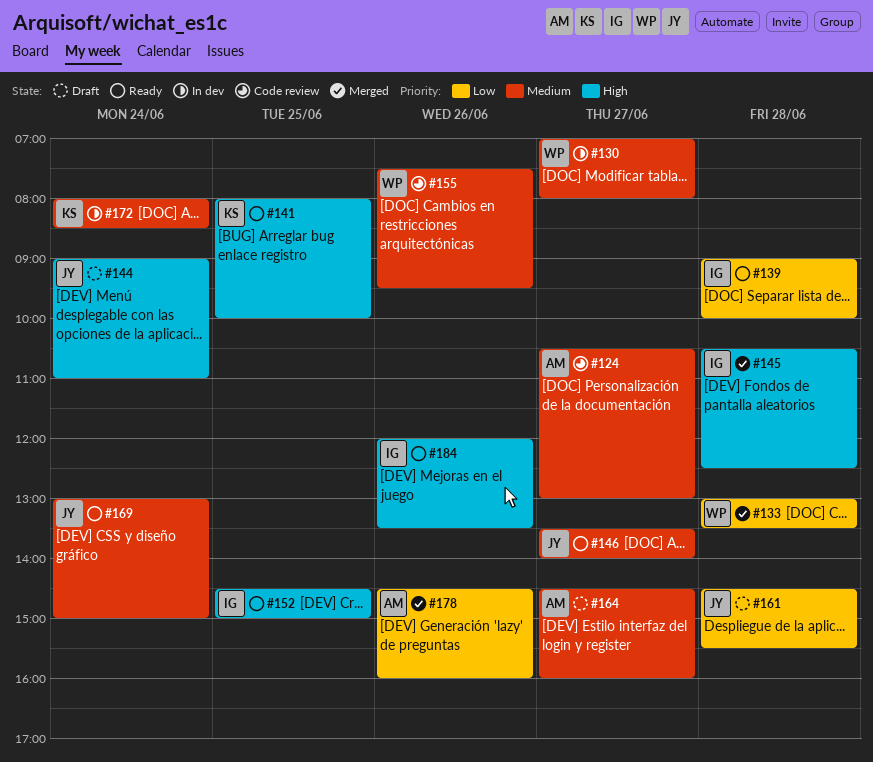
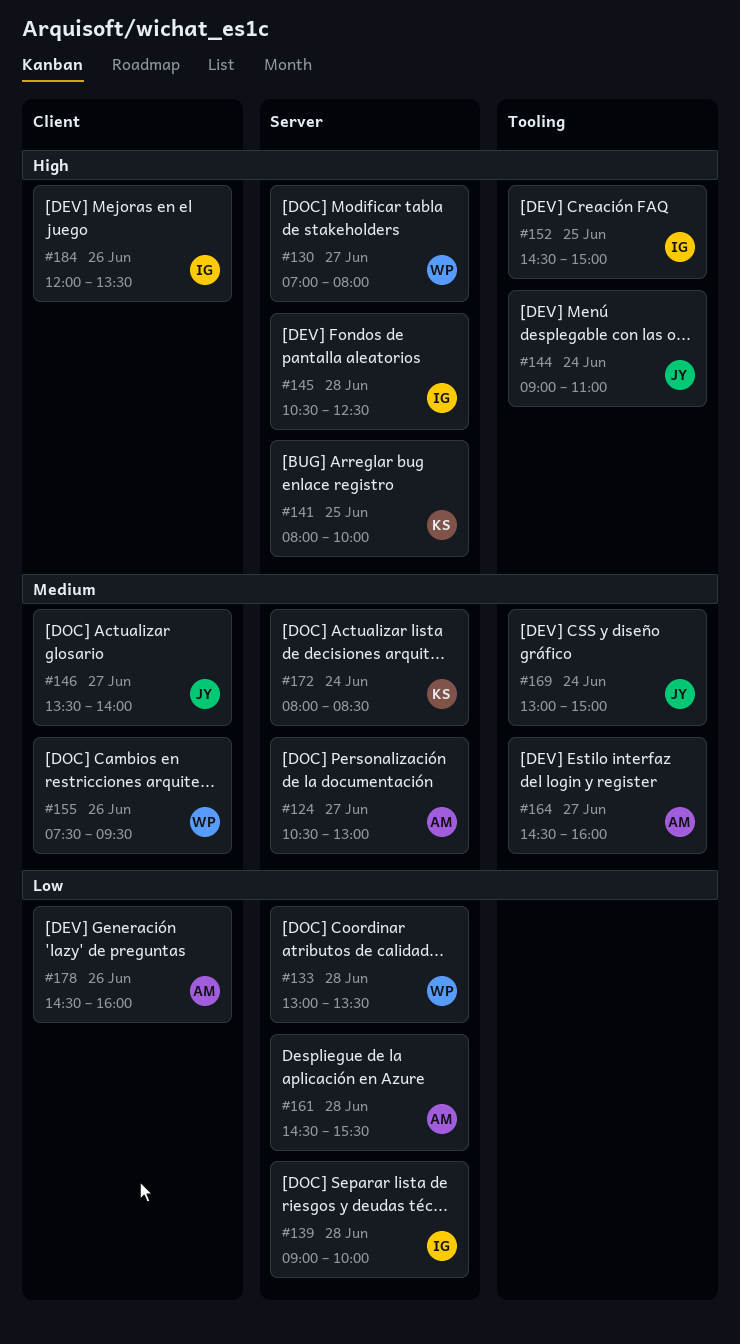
#130, priority: Medium -> High
#161, owner: JY -> AM

